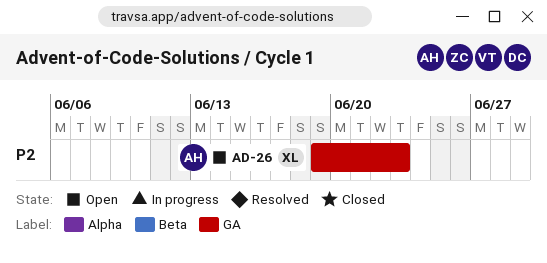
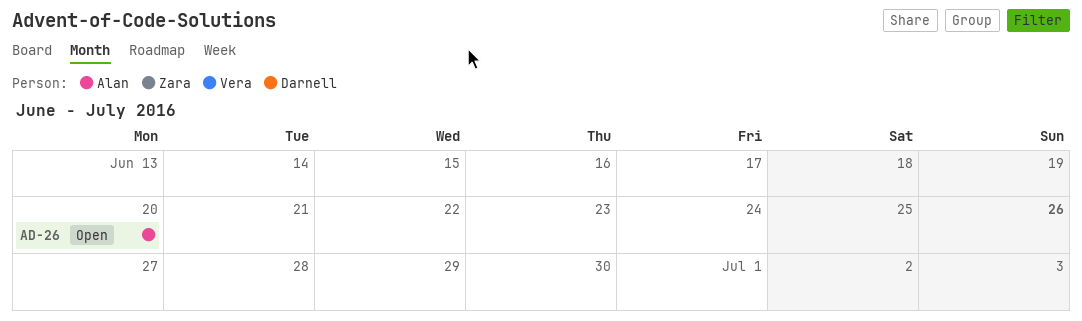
AD-26, due: Jun 23 -> Jun 20

